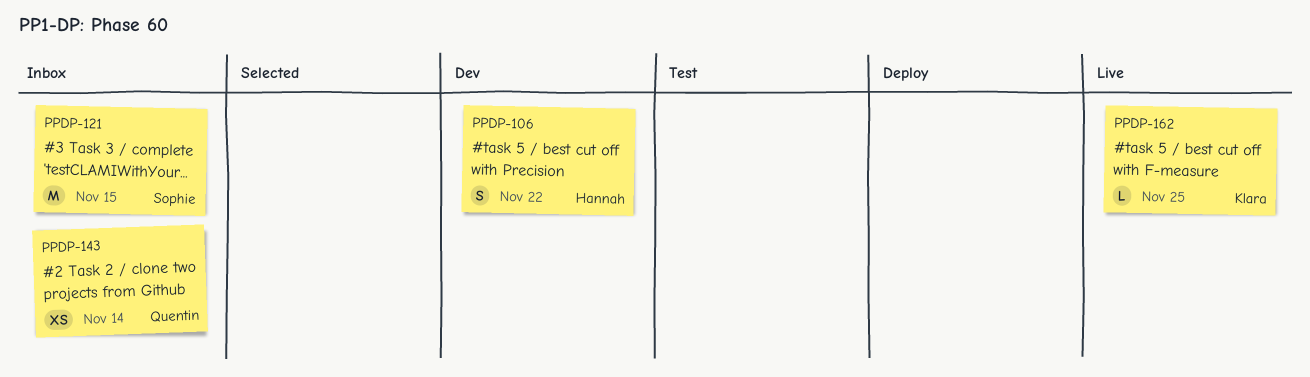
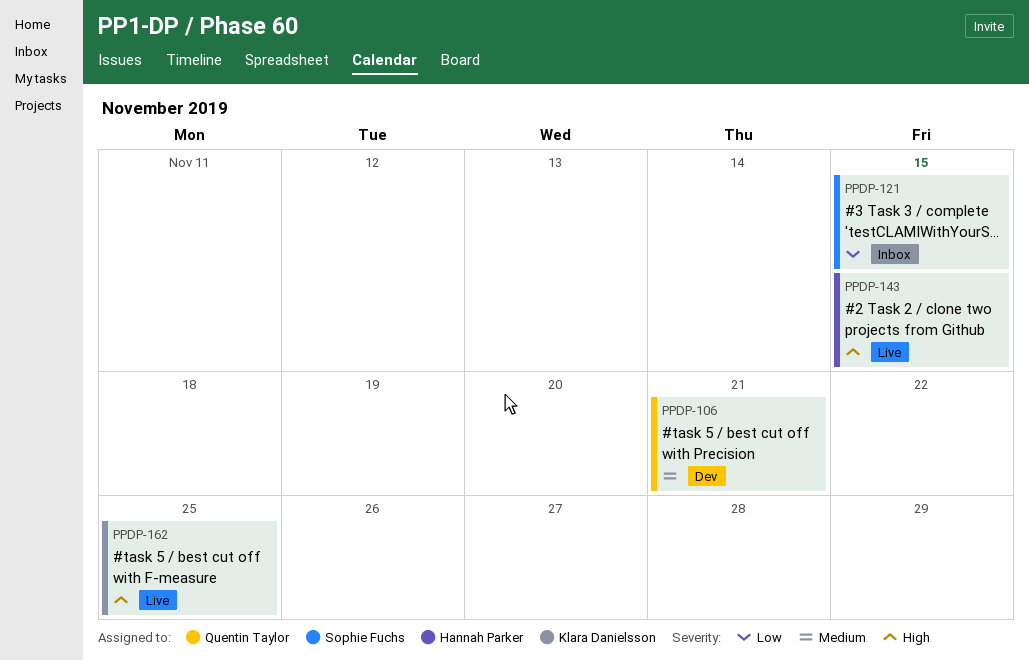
PPDP-106, owner: Hannah Parker -> Quentin Taylor
PPDP-106, due: Nov 22 -> Nov 21
PPDP-143, status: Inbox -> Live
PPDP-143, owner: Quentin Taylor -> Hannah Parker
PPDP-143, due: Nov 14 -> Nov 15

